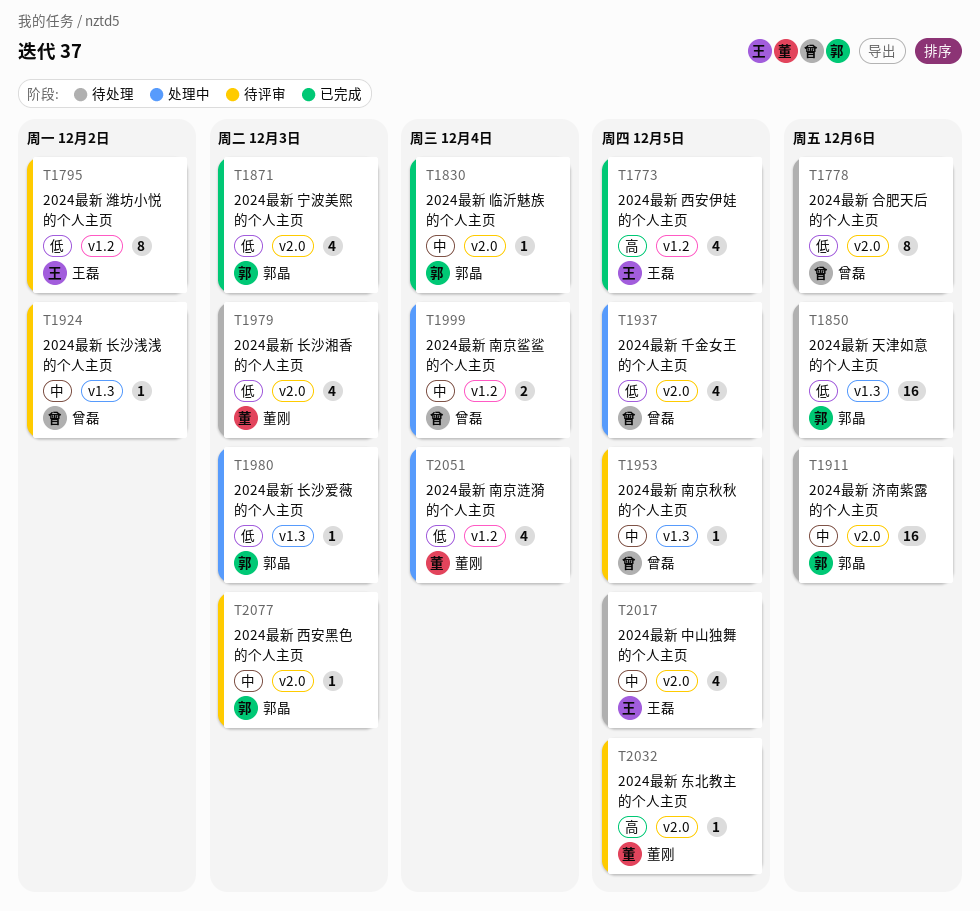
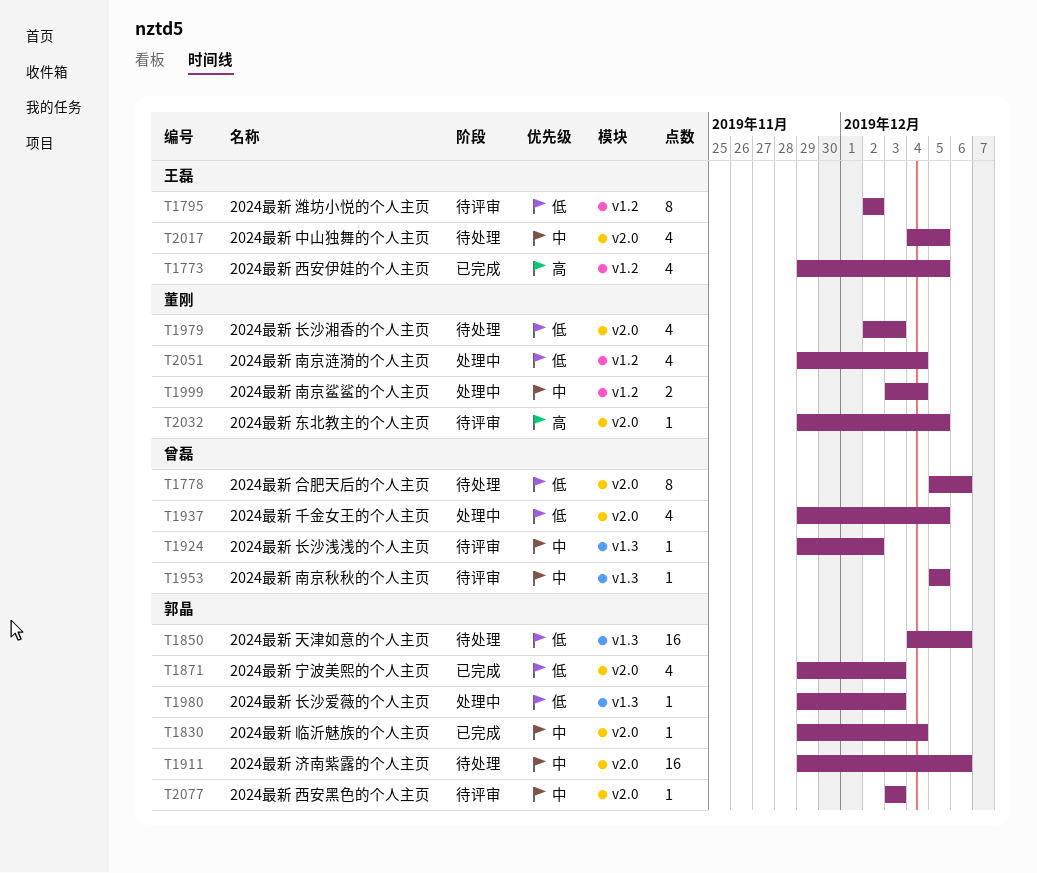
T1999, owner: 曾磊 -> 董刚

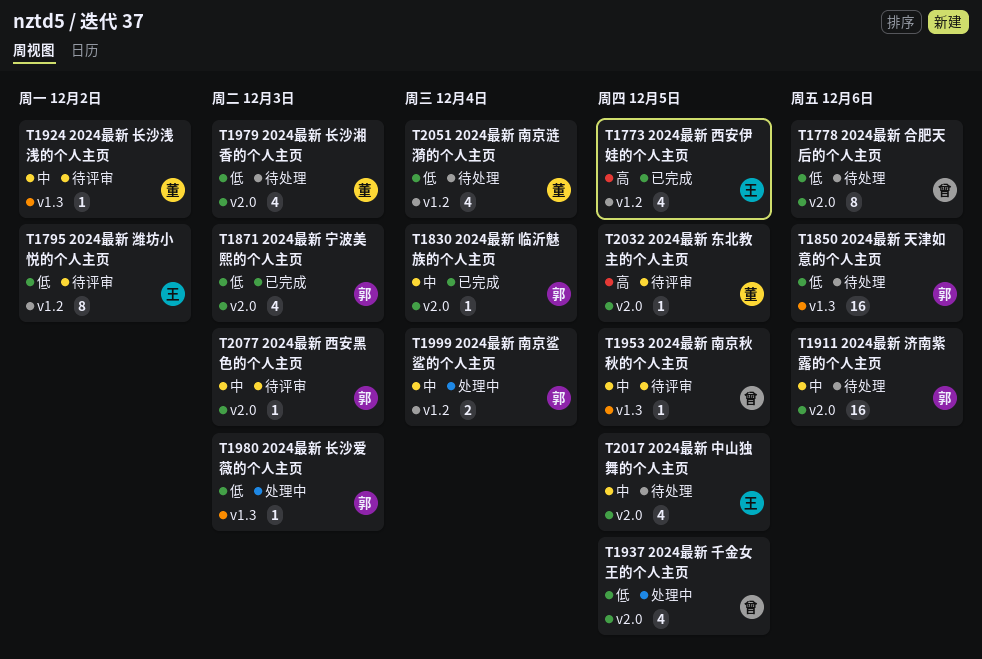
T1924, owner: 曾磊 -> 董刚
T1999, owner: 董刚 -> 郭晶
T2051, status: 处理中 -> 待处理

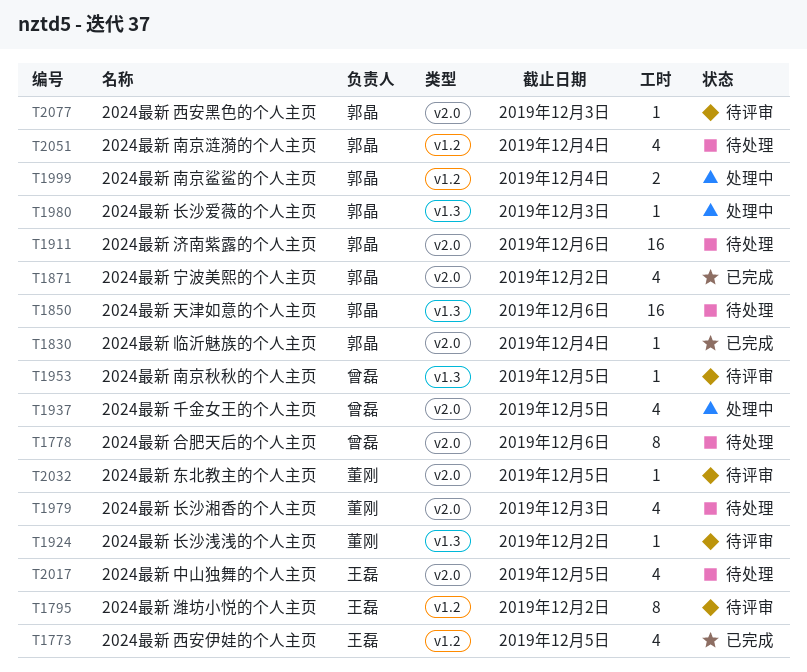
T1871, due: Dec 3 -> Dec 2
T2051, owner: 董刚 -> 郭晶

